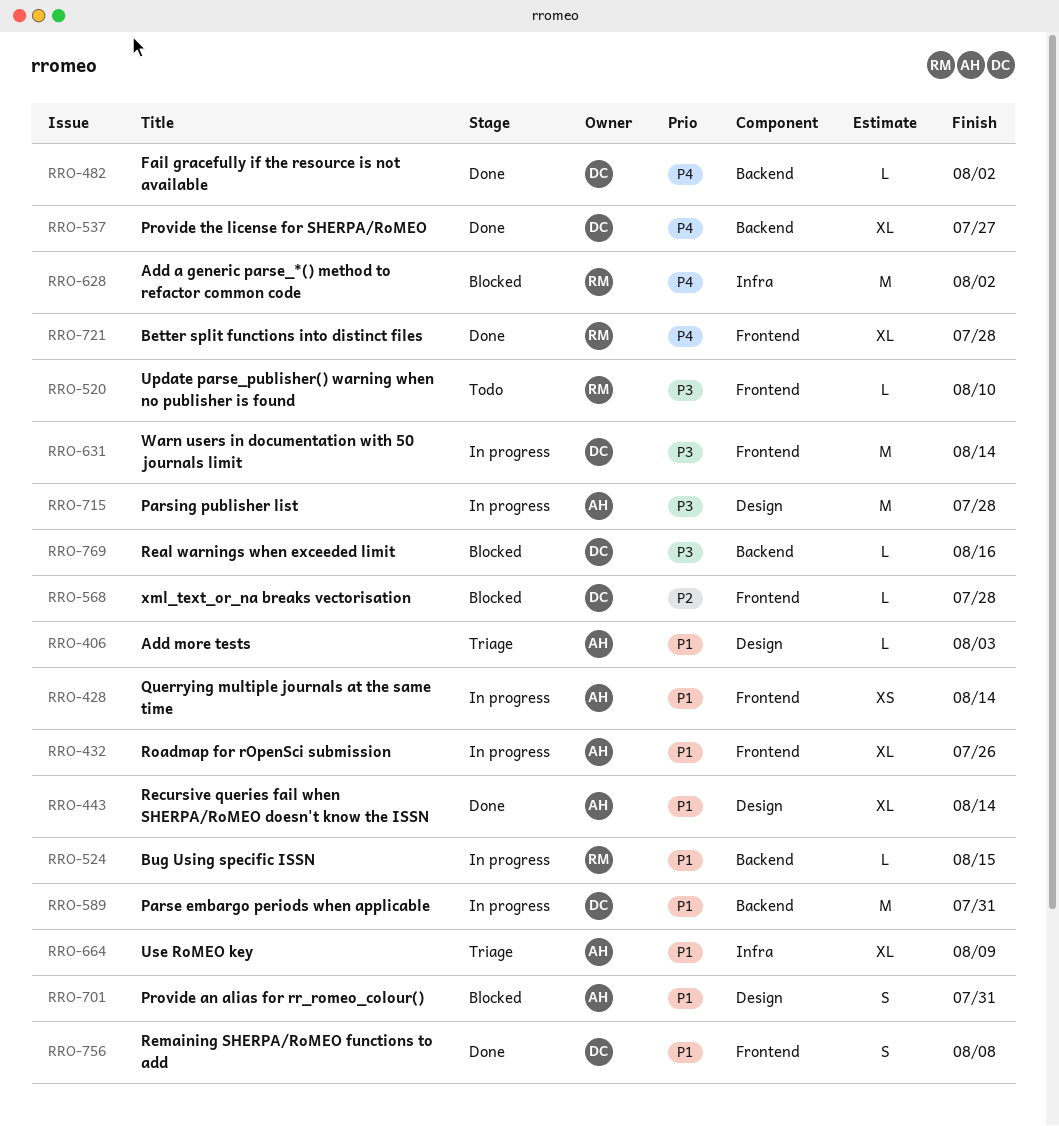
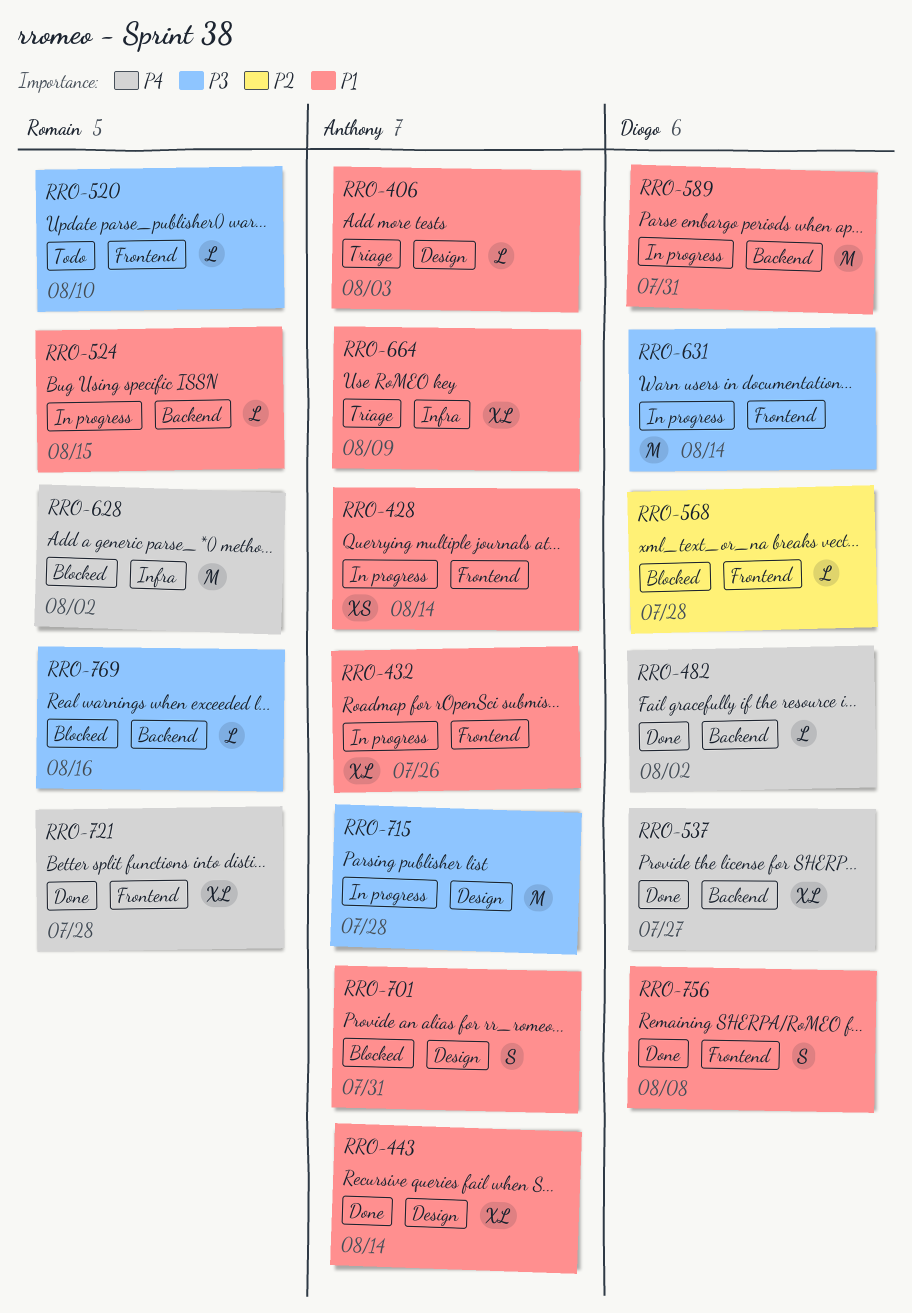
RRO-769, owner: Diogo -> Romain

